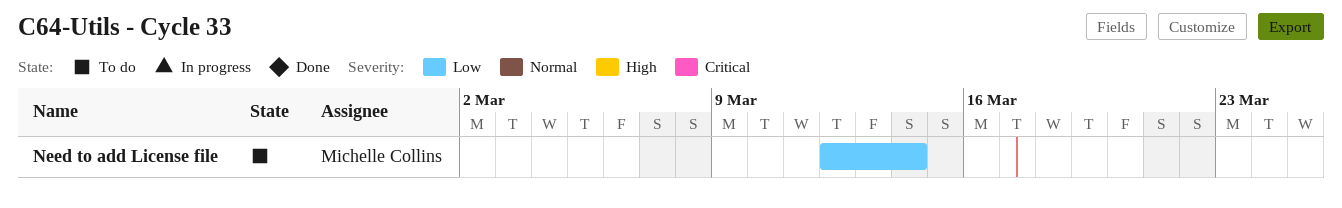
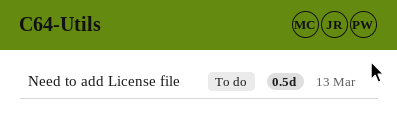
Need to add License file, due: Mar 14 -> Mar 13

